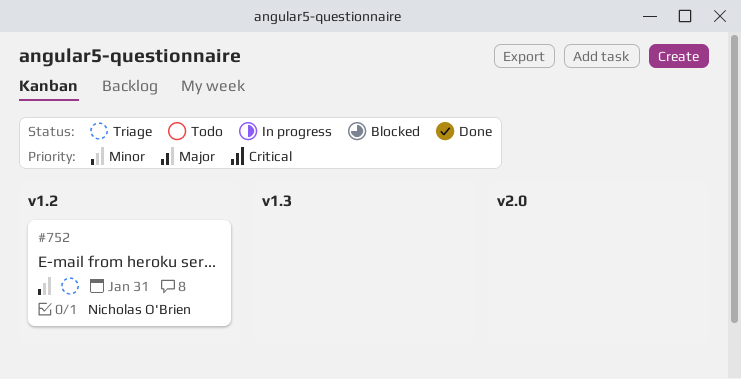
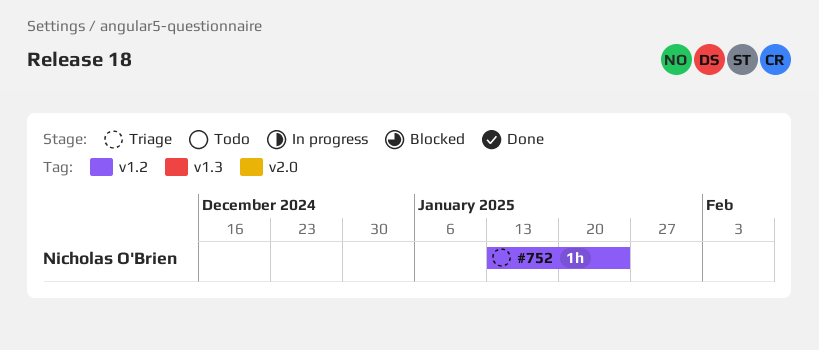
#752, due: Jan 31 -> Jan 24

